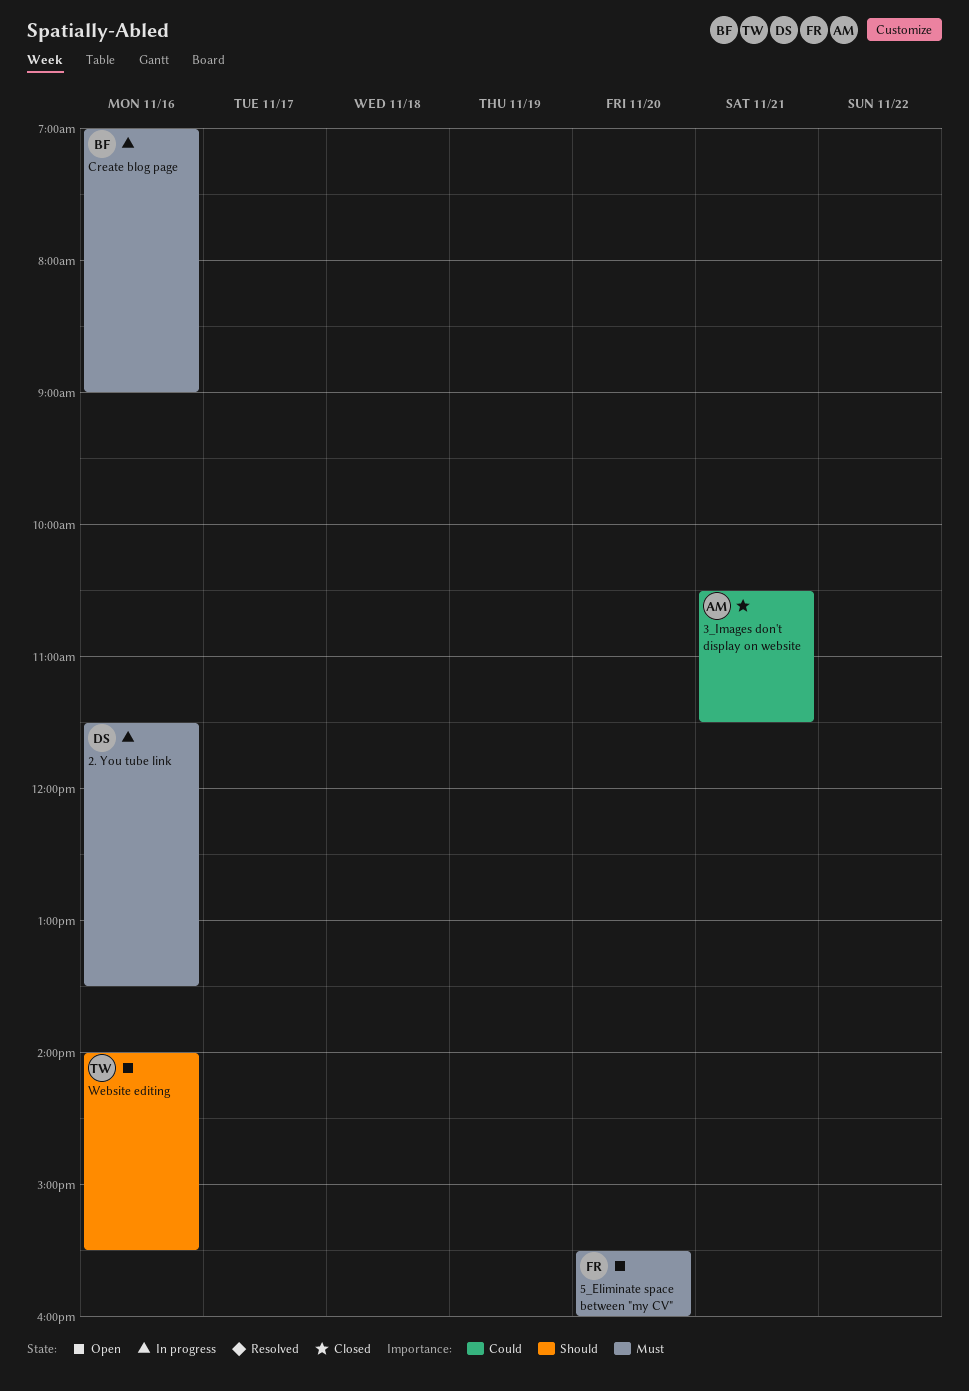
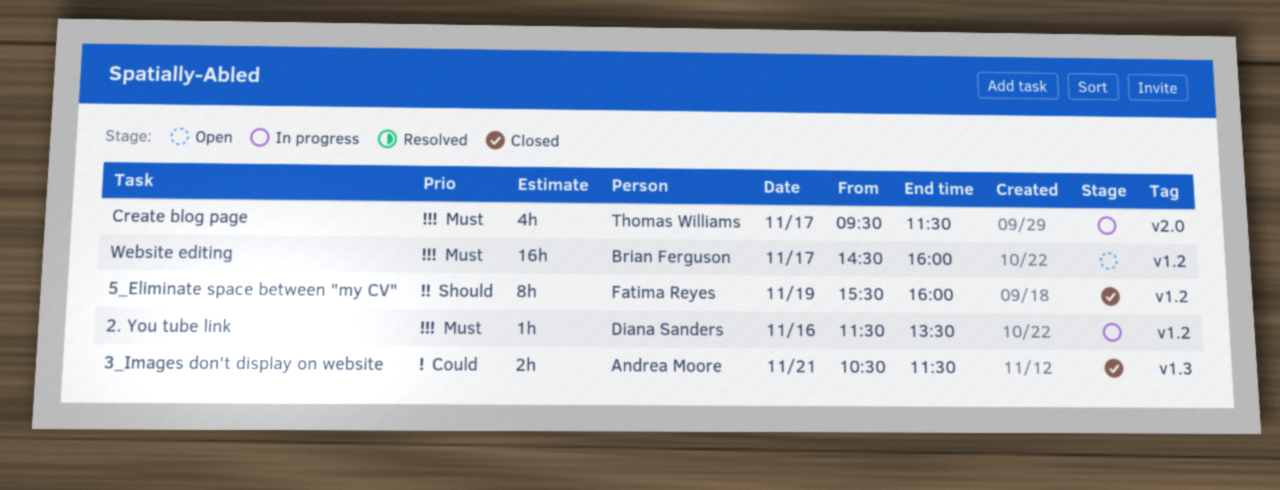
5_Eliminate space between "my CV", status: Open -> Closed
5_Eliminate space between "my CV", priority: Must -> Should
5_Eliminate space between "my CV", day: Nov 20 -> Nov 19
Create blog page, owner: Brian Ferguson -> Thomas Williams
Create blog page, day: Nov 16 -> Nov 17
Create blog page, begins: 07:00 -> 09:30
Create blog page, ends: 09:00 -> 11:30
Website editing, owner: Thomas Williams -> Brian Ferguson
Website editing, priority: Should -> Must
Website editing, day: Nov 16 -> Nov 17
Website editing, begins: 14:00 -> 14:30
Website editing, ends: 15:30 -> 16:00

